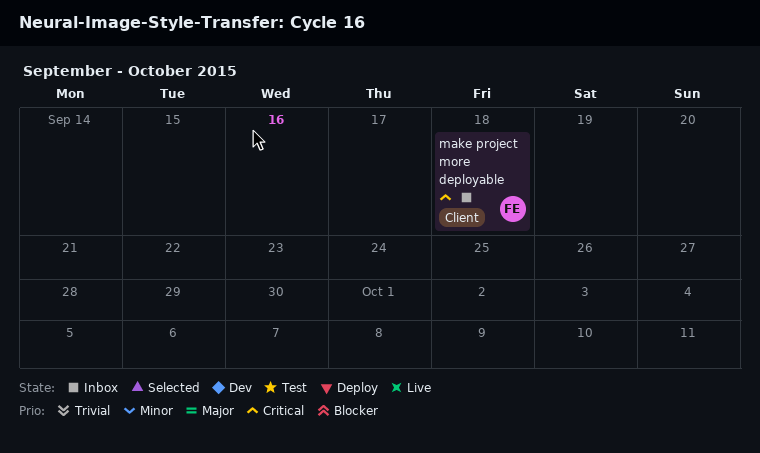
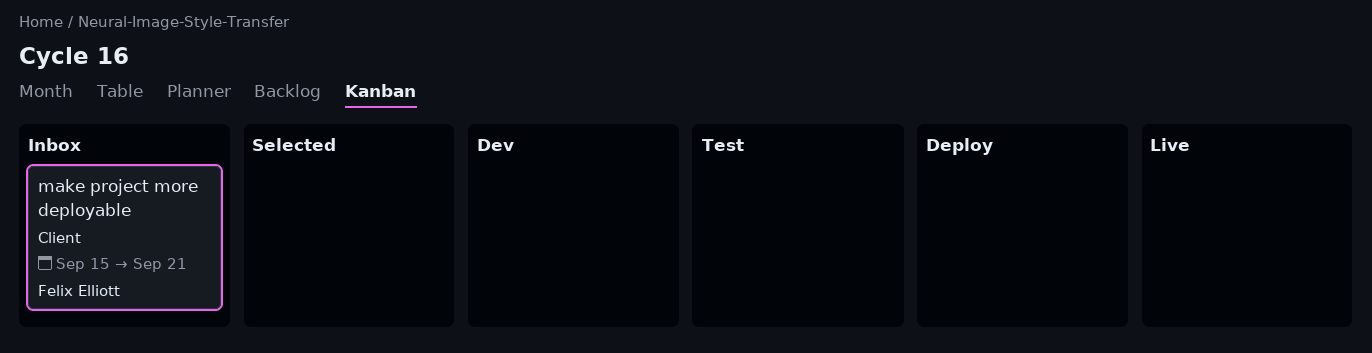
make project more deployable, due: Sep 18 -> Sep 21

